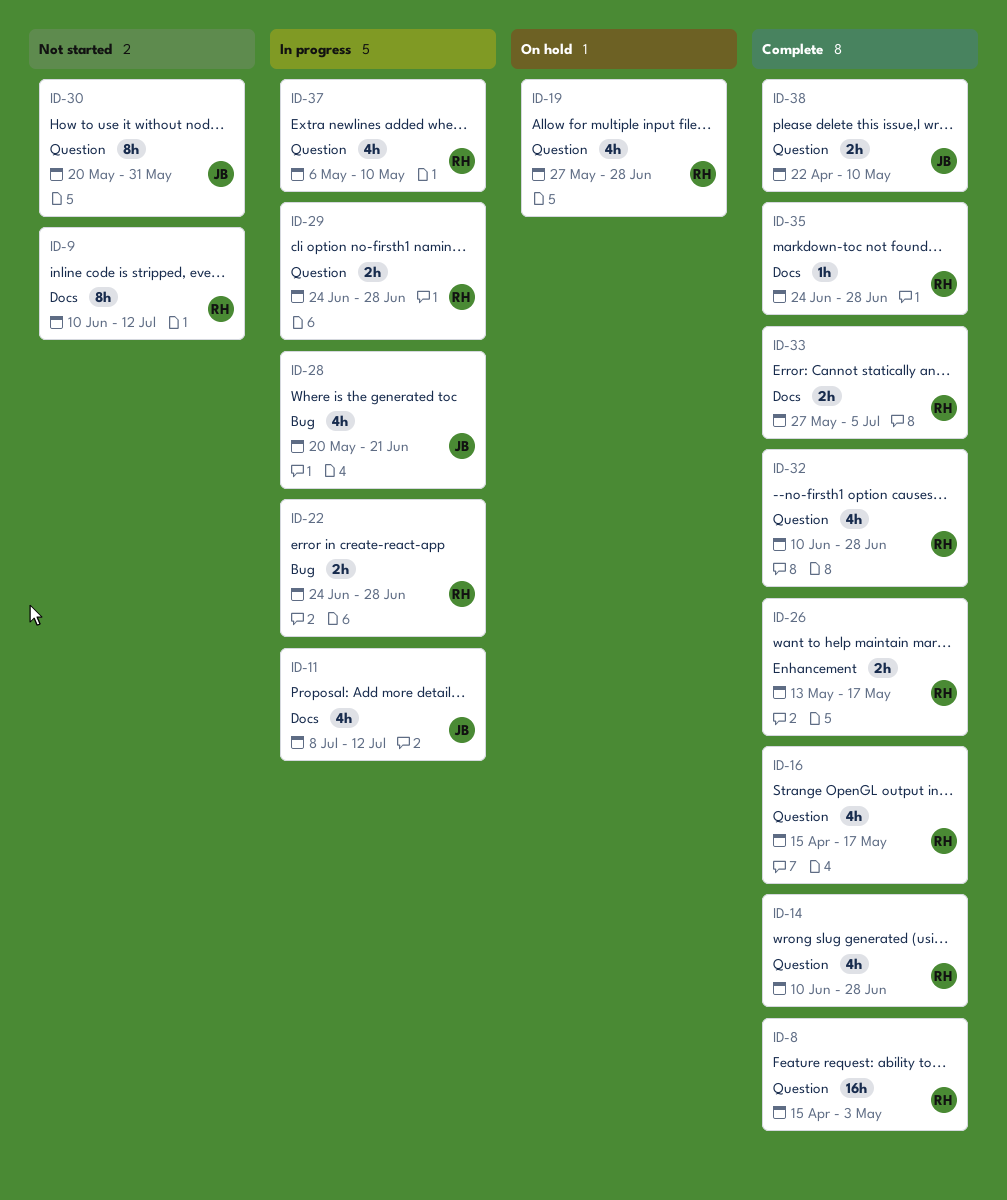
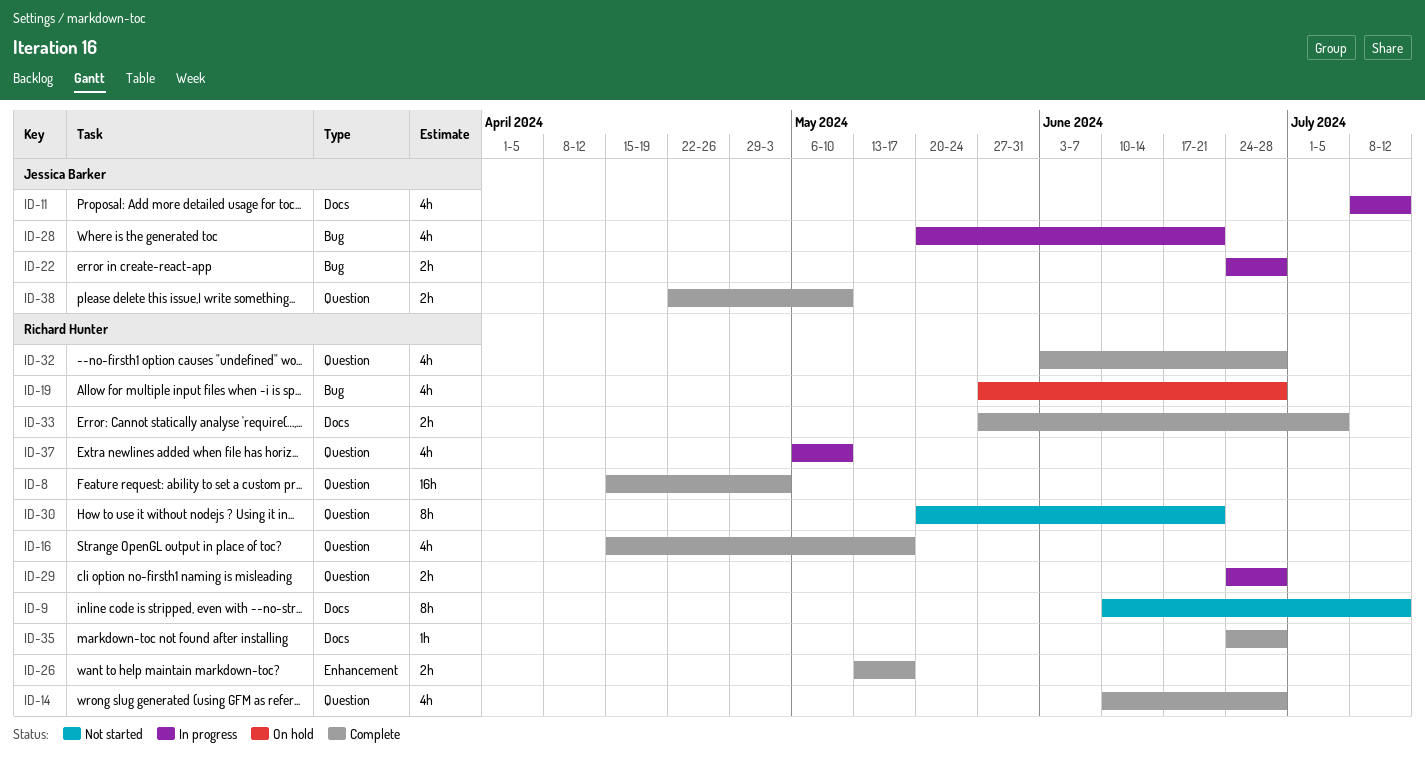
ID-19, label: Question -> Bug
ID-22, owner: Richard Hunter -> Jessica Barker
ID-30, owner: Jessica Barker -> Richard Hunter
ID-30, due: May 31 -> Jun 21
ID-32, start: Jun 10 -> Jun 3

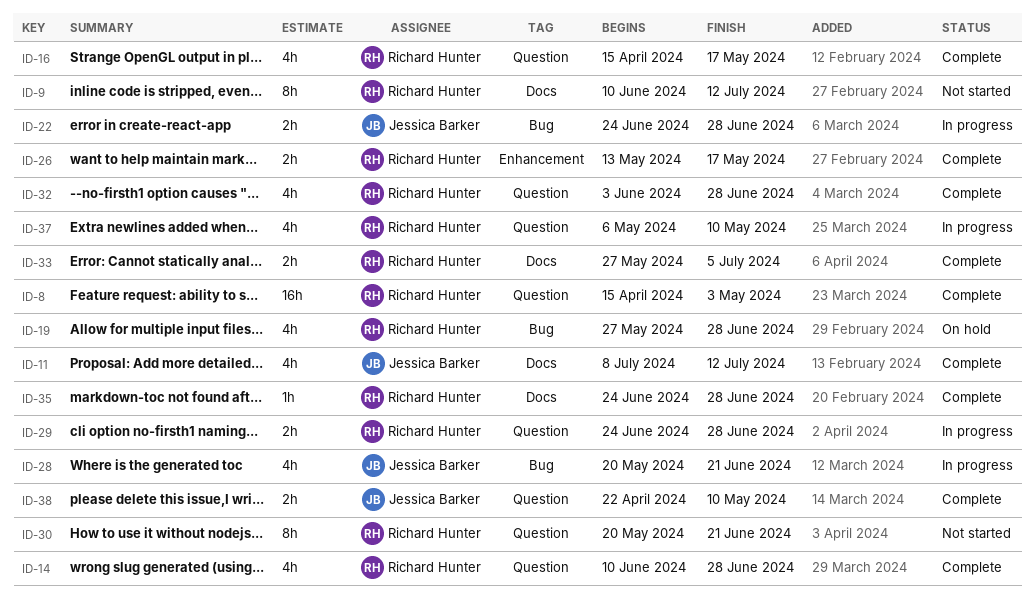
ID-11, status: In progress -> Complete

